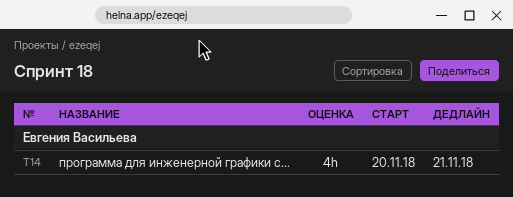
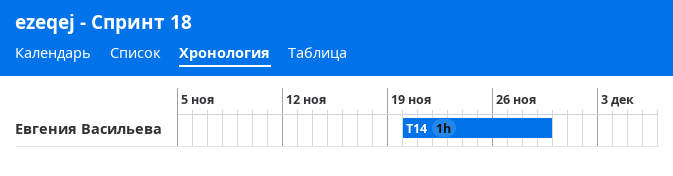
T14, estimate: 4h -> 1h
T14, due: Nov 21 -> Nov 29

